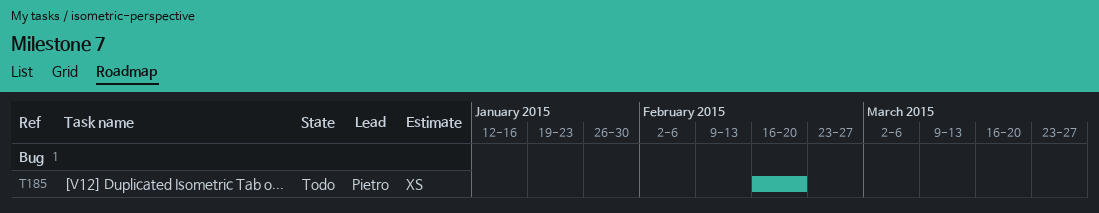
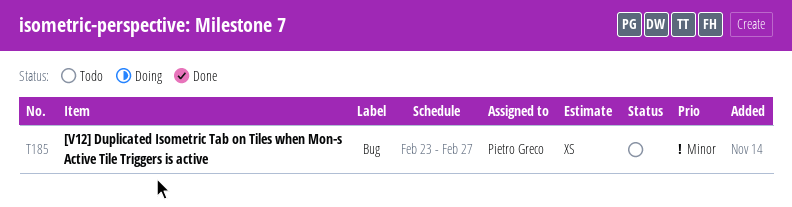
T185, start: Feb 16 -> Feb 23
T185, due: Feb 20 -> Feb 27

